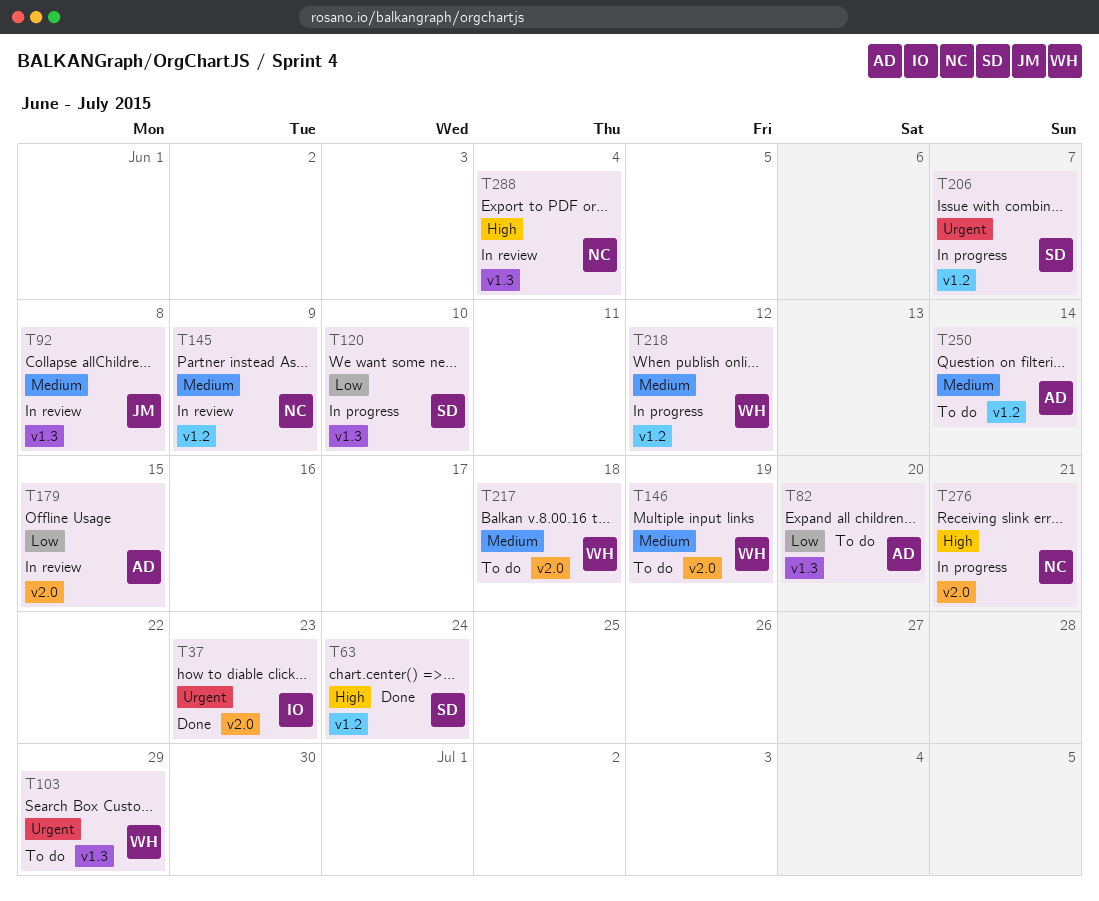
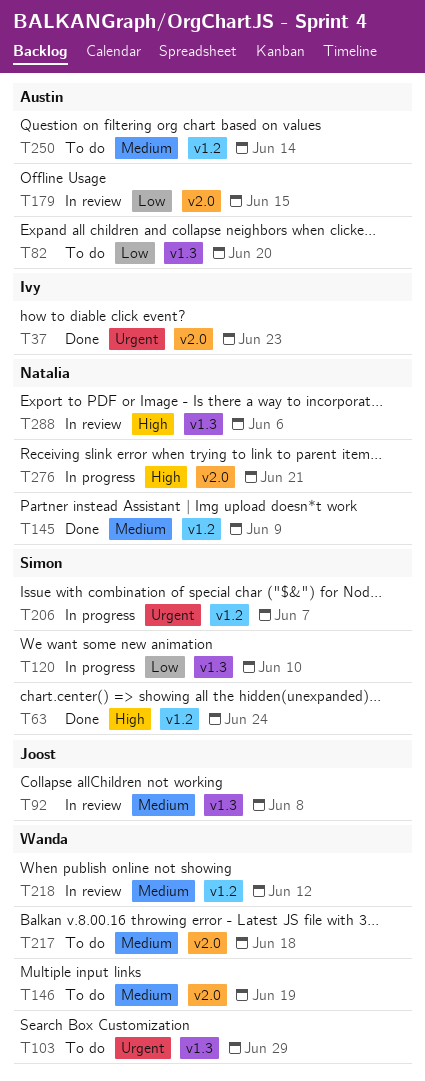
T145, status: In review -> Done
T218, status: In progress -> In review
T288, due: Jun 4 -> Jun 6

